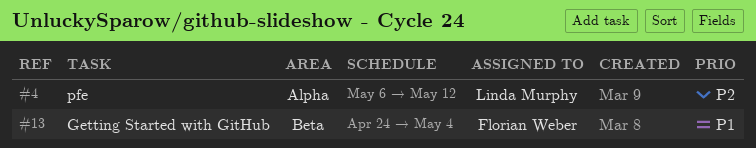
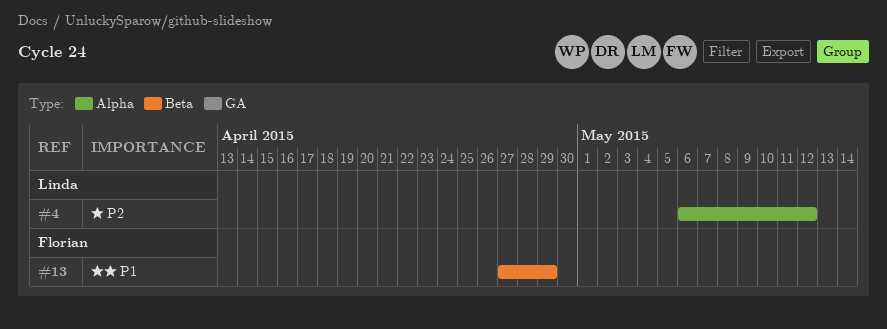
#13, start: Apr 24 -> Apr 27
#13, due: May 4 -> Apr 29

